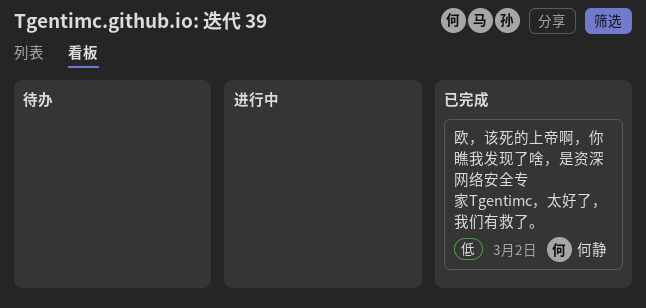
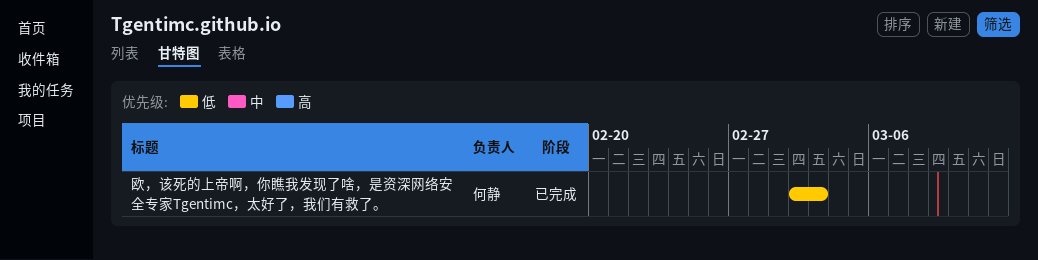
欧，该死的上帝啊，你瞧我发现了啥，是资深网络安全专家Tgentimc，太好了，我们有救了。, due: Mar 2 -> Mar 3

